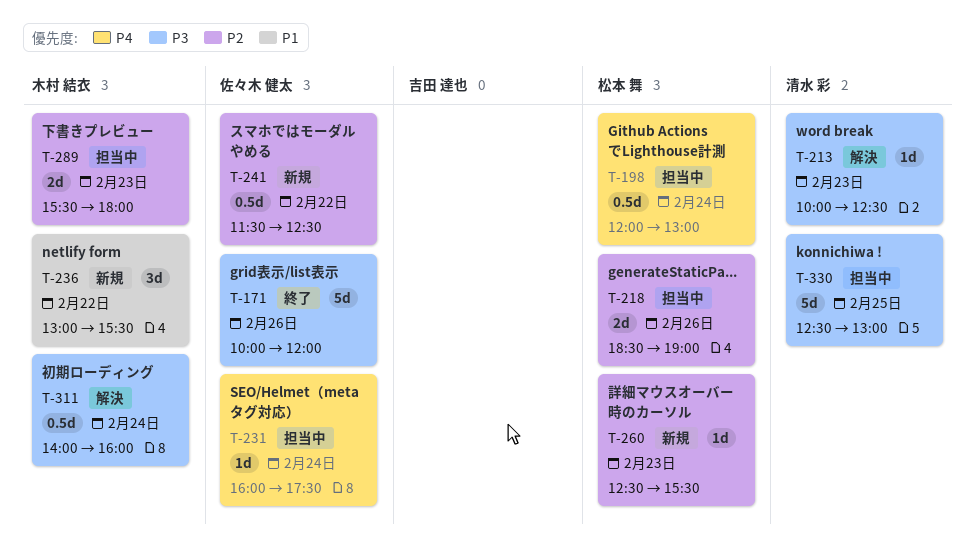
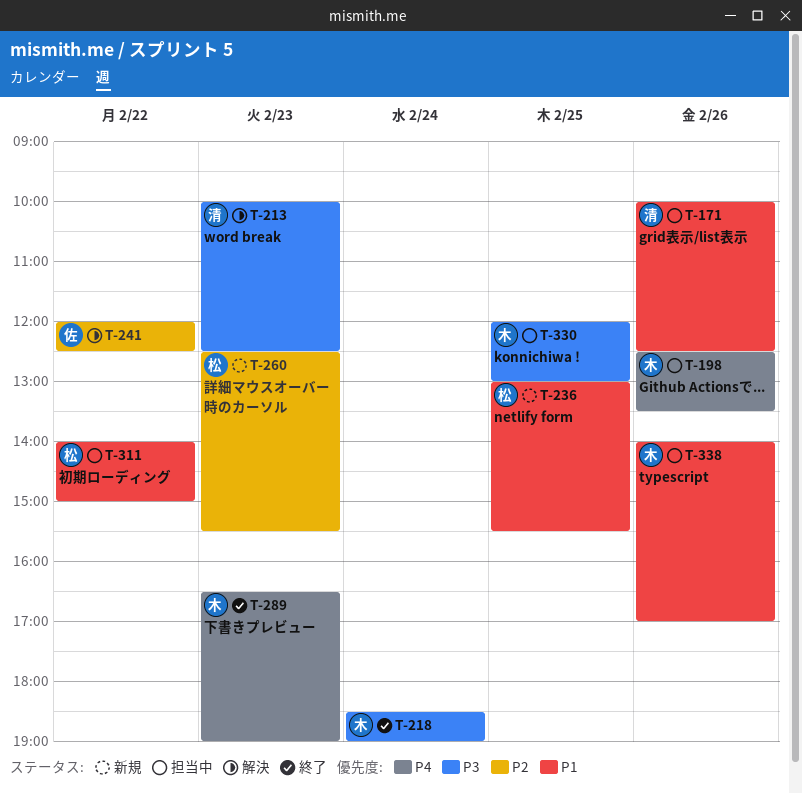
T-171, status: 終了 -> 担当中
T-171, owner: 佐々木 健太 -> 清水 彩
T-171, priority: P3 -> P1
T-171, ends: 12:00 -> 12:30
T-198, owner: 松本 舞 -> 木村 結衣
T-198, day: Feb 24 -> Feb 26
T-198, begins: 12:00 -> 12:30
T-198, ends: 13:00 -> 13:30
T-218, status: 担当中 -> 終了
T-218, owner: 松本 舞 -> 木村 結衣
T-218, priority: P2 -> P3
T-218, day: Feb 26 -> Feb 24
T-231: present -> none
T-236, owner: 木村 結衣 -> 松本 舞
T-236, day: Feb 22 -> Feb 25
T-241, status: 新規 -> 解決
T-241, begins: 11:30 -> 12:00
T-289, status: 担当中 -> 終了
T-289, priority: P2 -> P4
T-289, begins: 15:30 -> 16:30
T-289, ends: 18:00 -> 19:00
T-311, status: 解決 -> 担当中
T-311, owner: 木村 結衣 -> 松本 舞
T-311, priority: P3 -> P1
T-311, day: Feb 24 -> Feb 22
T-311, ends: 16:00 -> 15:00
T-330, owner: 清水 彩 -> 木村 結衣
T-330, begins: 12:30 -> 12:00
T-338: none -> present

